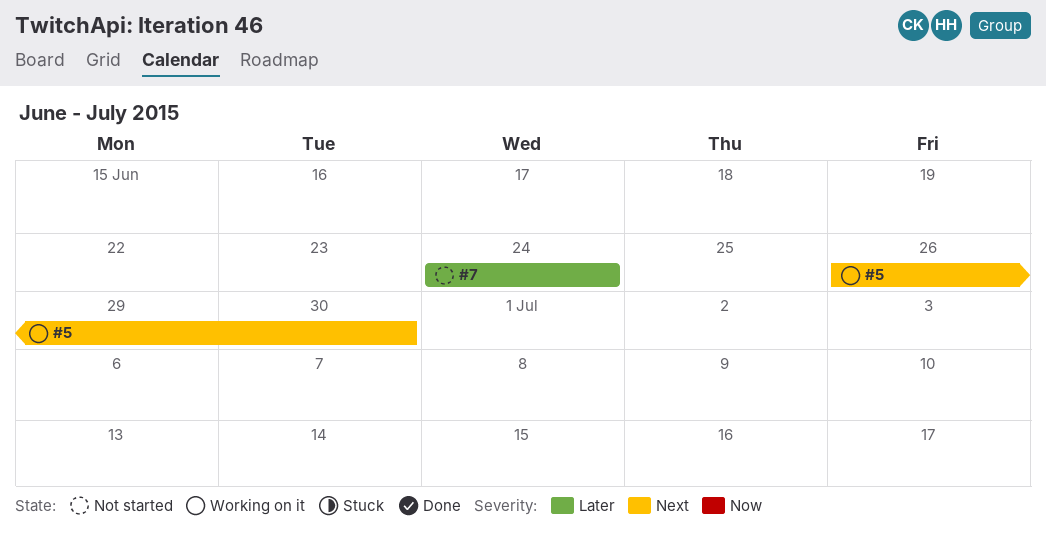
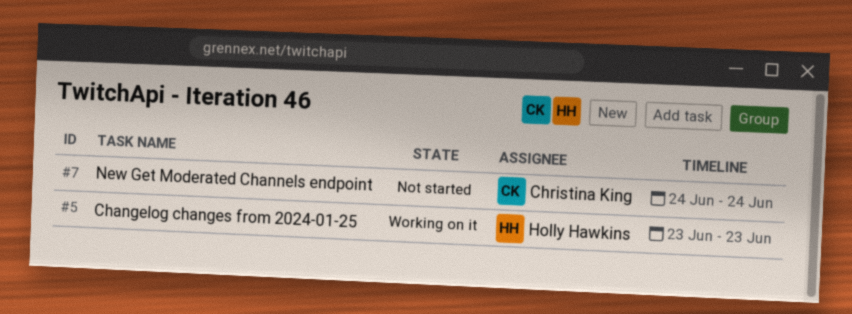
#5, start: Jun 26 -> Jun 23
#5, due: Jun 30 -> Jun 23

